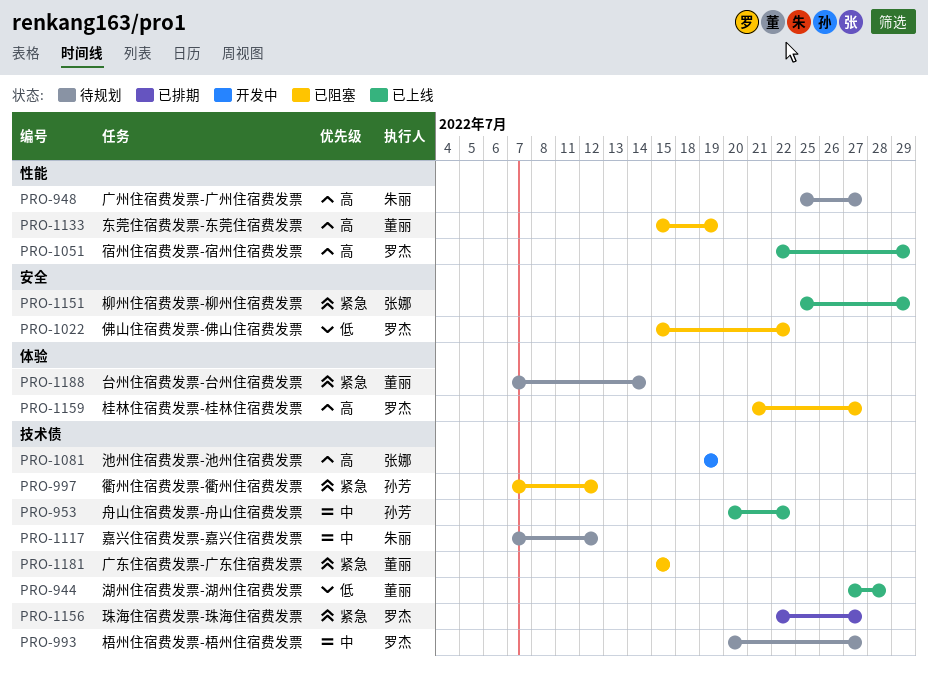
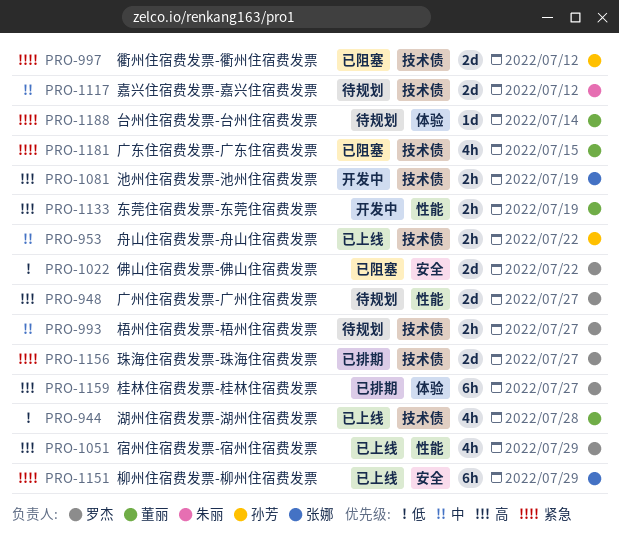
PRO-948, owner: 朱丽 -> 罗杰
PRO-1133, status: 已阻塞 -> 开发中
PRO-1159, status: 已阻塞 -> 已排期

